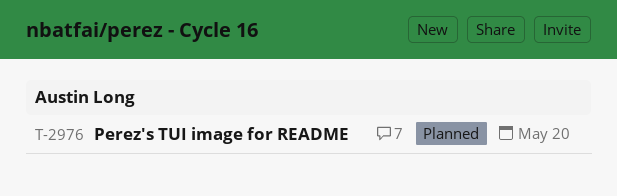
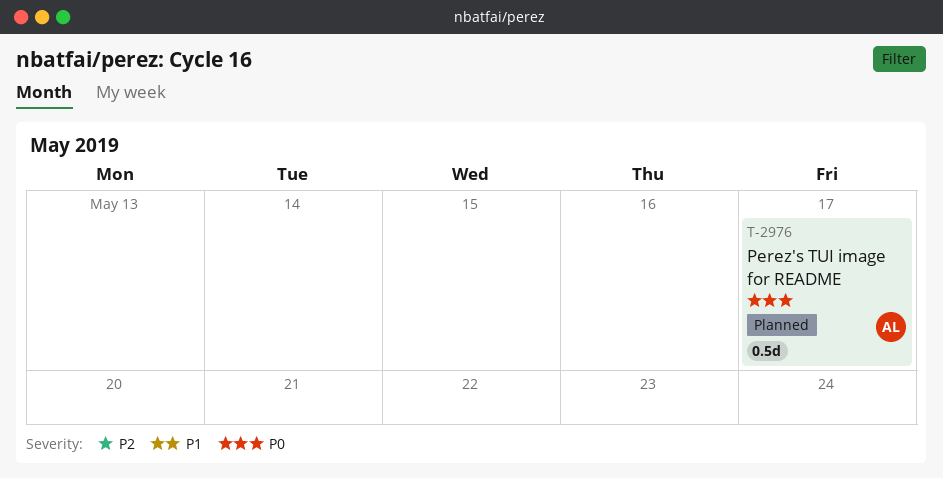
T-2976, due: May 20 -> May 17

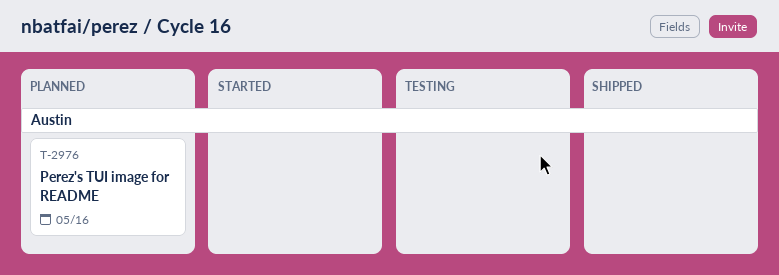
T-2976, due: May 17 -> May 16

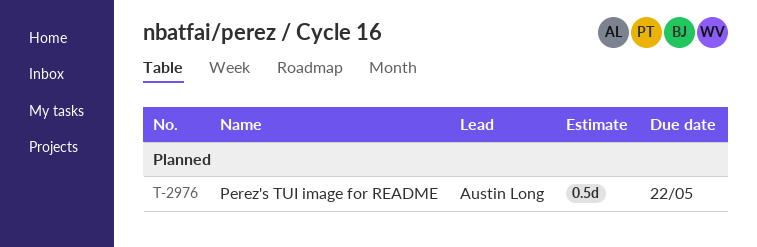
T-2976, due: May 16 -> May 22

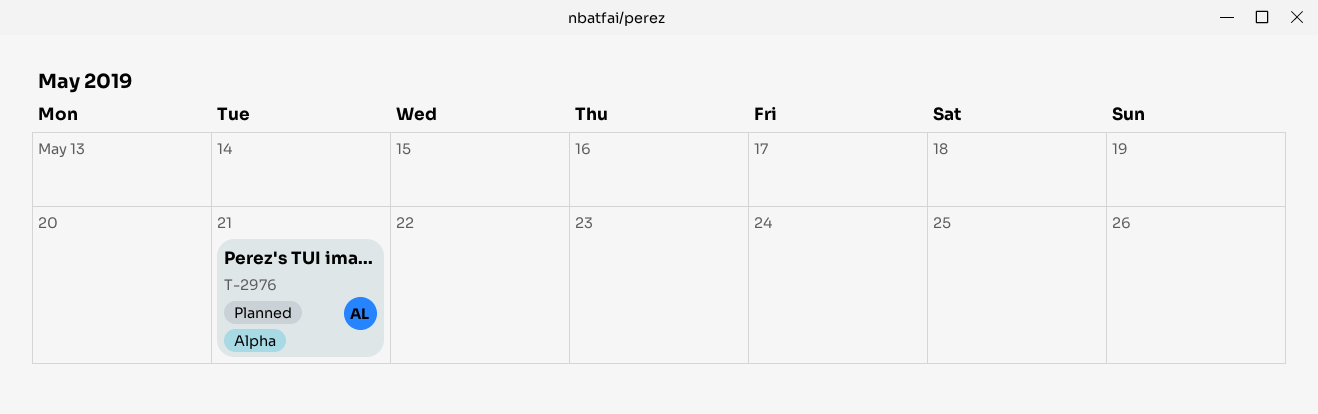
T-2976, due: May 22 -> May 21

